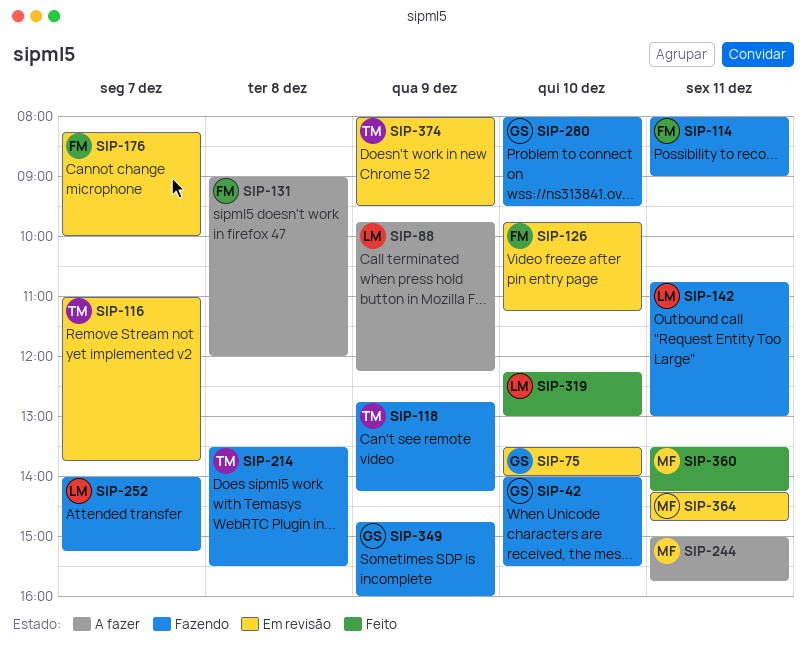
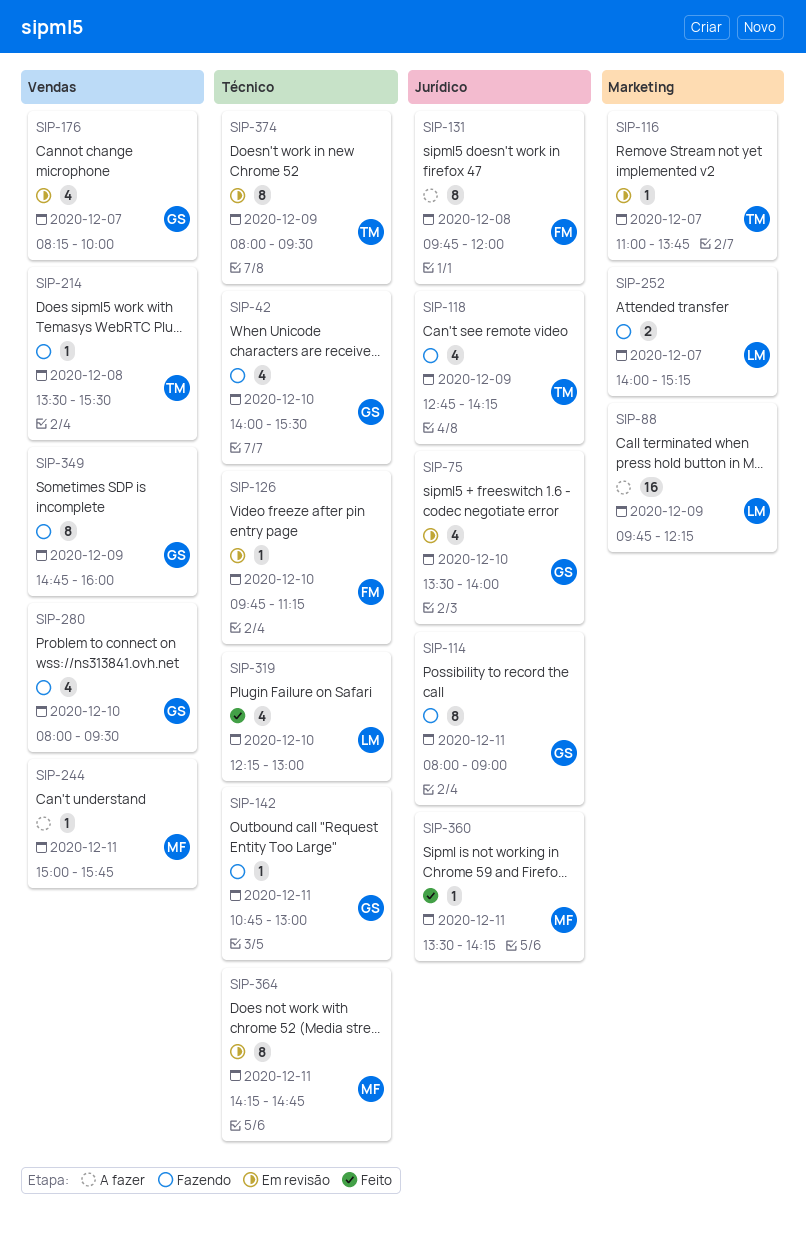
SIP-114, owner: FM -> GS
SIP-131, begins: 09:00 -> 09:45
SIP-142, owner: LM -> GS
SIP-176, owner: FM -> GS

